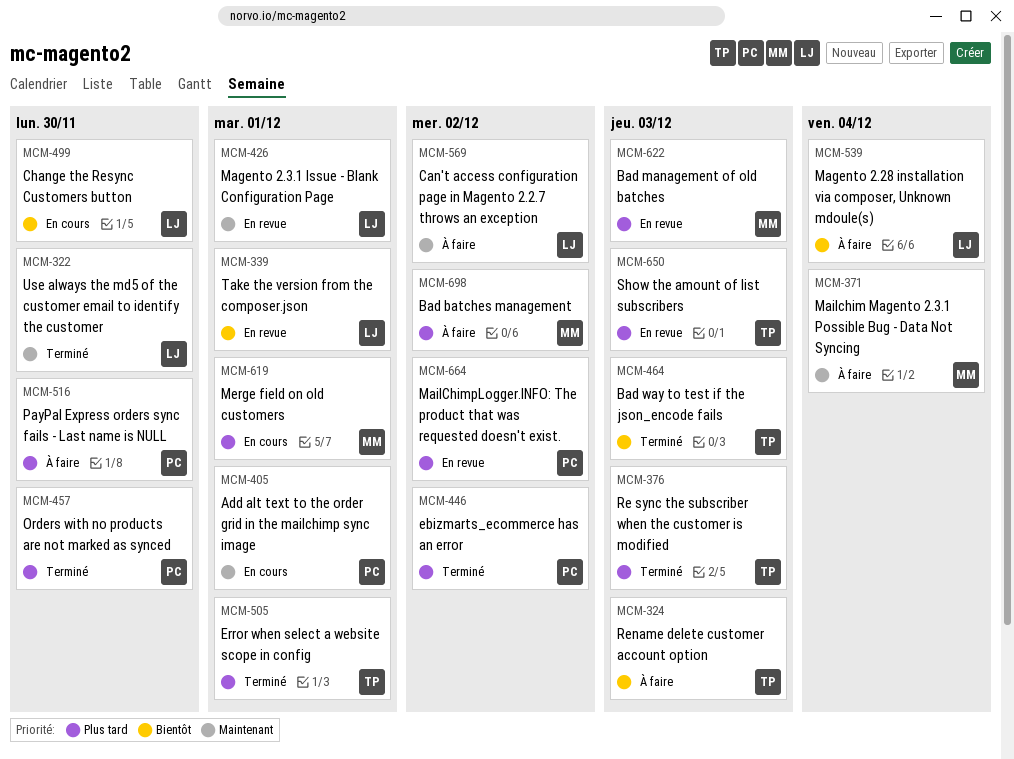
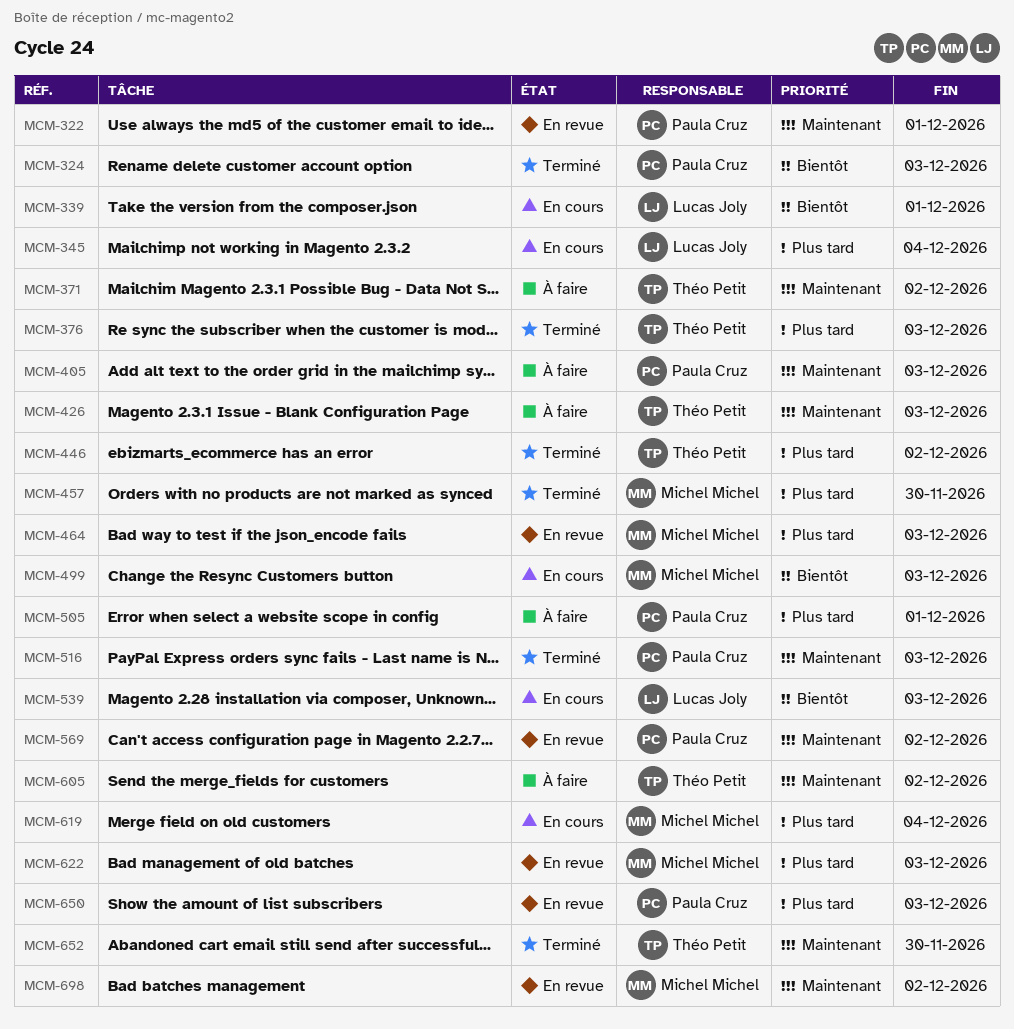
MCM-322, status: Terminé -> En revue
MCM-322, owner: Lucas Joly -> Paula Cruz
MCM-322, due: Nov 30 -> Dec 1
MCM-324, status: À faire -> Terminé
MCM-324, owner: Théo Petit -> Paula Cruz
MCM-339, status: En revue -> En cours
MCM-345: none -> present
MCM-371, owner: Michel Michel -> Théo Petit
MCM-371, due: Dec 4 -> Dec 2
MCM-405, status: En cours -> À faire
MCM-405, due: Dec 1 -> Dec 3
MCM-426, status: En revue -> À faire
MCM-426, owner: Lucas Joly -> Théo Petit
MCM-426, due: Dec 1 -> Dec 3
MCM-446, owner: Paula Cruz -> Théo Petit
MCM-457, owner: Paula Cruz -> Michel Michel
MCM-464, status: Terminé -> En revue
MCM-464, owner: Théo Petit -> Michel Michel
MCM-464, priority: Bientôt -> Plus tard
MCM-499, owner: Lucas Joly -> Michel Michel
MCM-499, due: Nov 30 -> Dec 3
MCM-505, status: Terminé -> À faire
MCM-505, owner: Théo Petit -> Paula Cruz
MCM-516, status: À faire -> Terminé
MCM-516, priority: Plus tard -> Maintenant
MCM-516, due: Nov 30 -> Dec 3
MCM-539, status: À faire -> En cours
MCM-539, due: Dec 4 -> Dec 3
MCM-569, status: À faire -> En revue
MCM-569, owner: Lucas Joly -> Paula Cruz
MCM-605: none -> present
MCM-619, due: Dec 1 -> Dec 4
MCM-650, owner: Théo Petit -> Paula Cruz
MCM-652: none -> present
MCM-664: present -> none
MCM-698, status: À faire -> En revue
MCM-698, priority: Plus tard -> Maintenant

